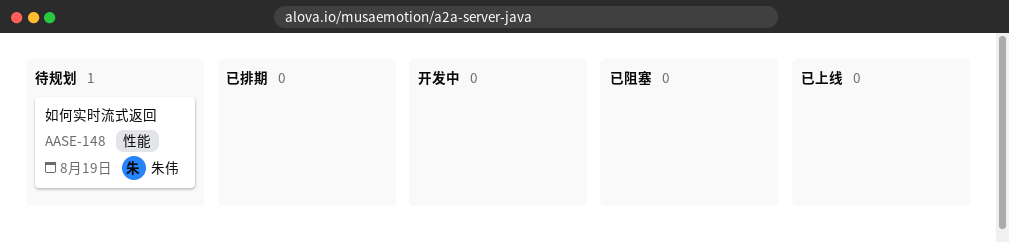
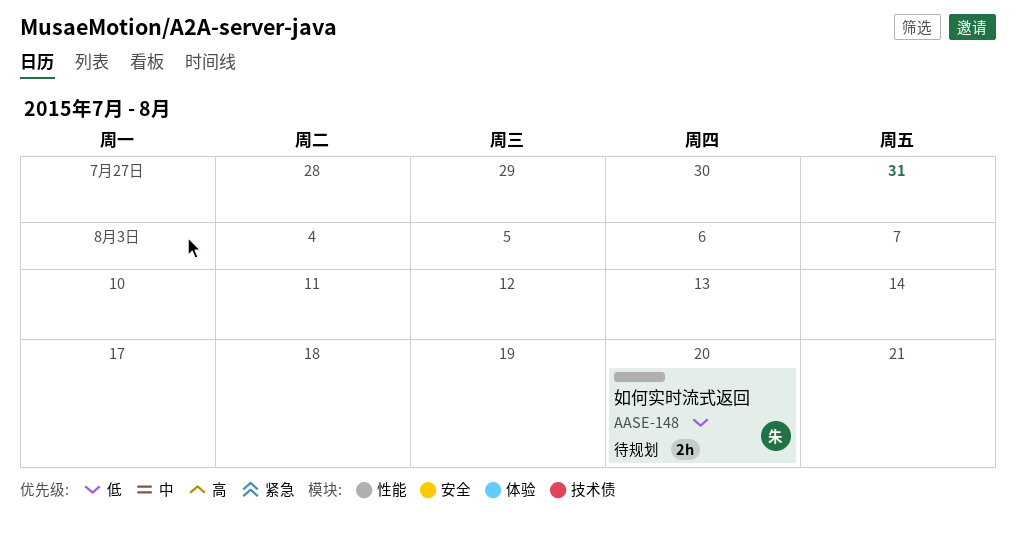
AASE-148, due: Aug 19 -> Aug 20

